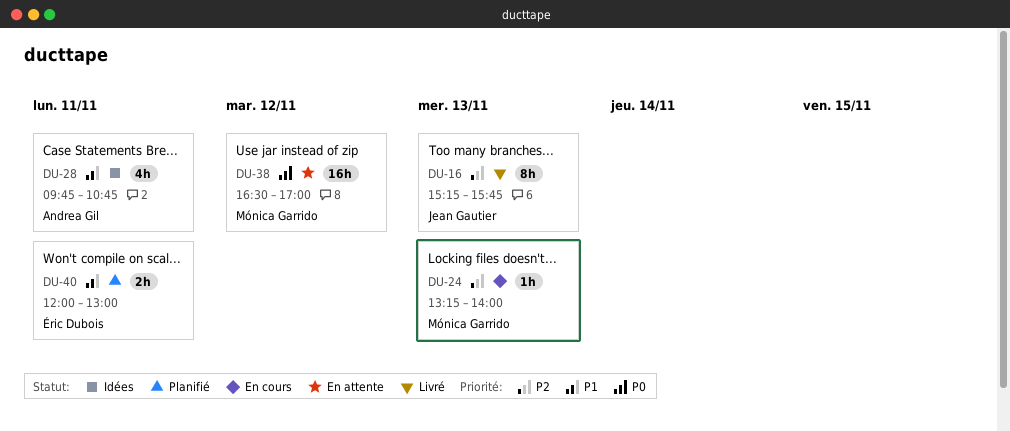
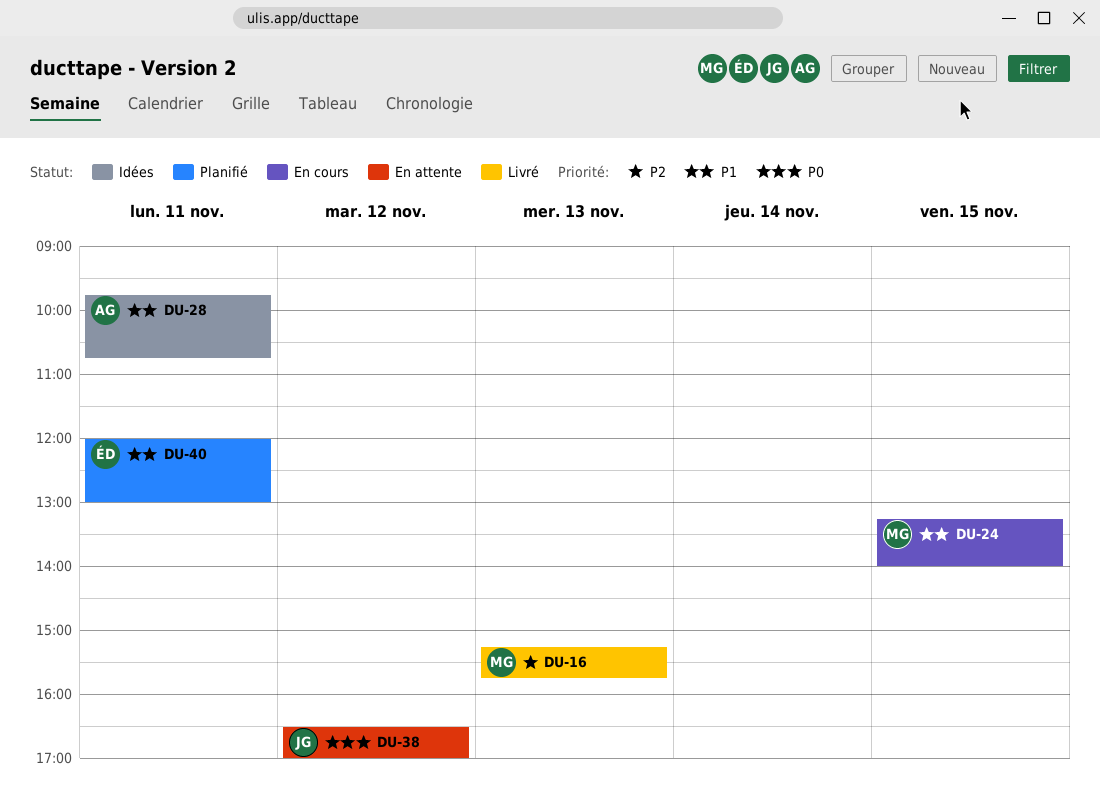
DU-16, owner: Jean Gautier -> Mónica Garrido
DU-24, priority: P2 -> P1
DU-24, day: Nov 13 -> Nov 15
DU-38, owner: Mónica Garrido -> Jean Gautier

